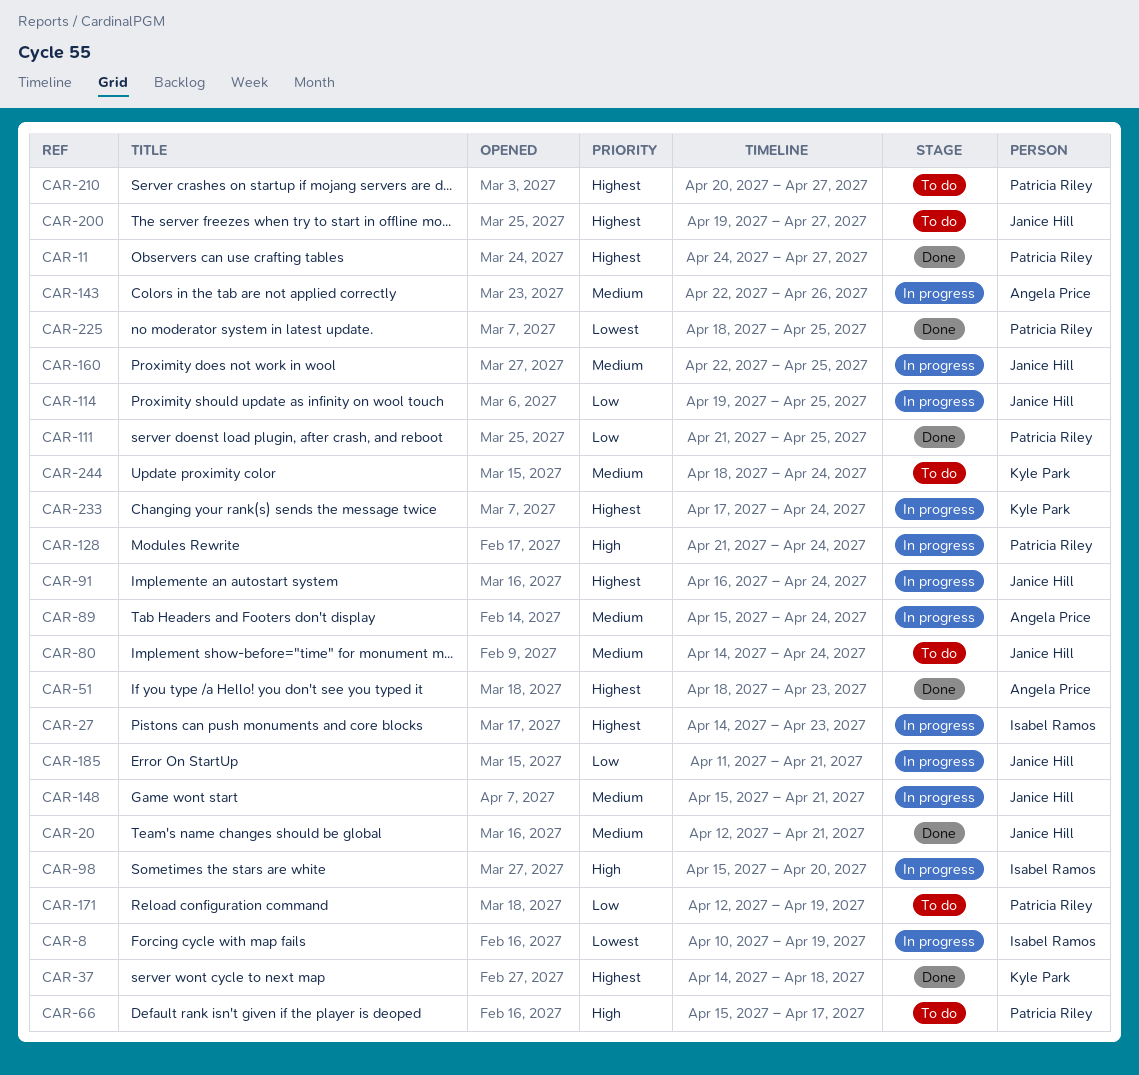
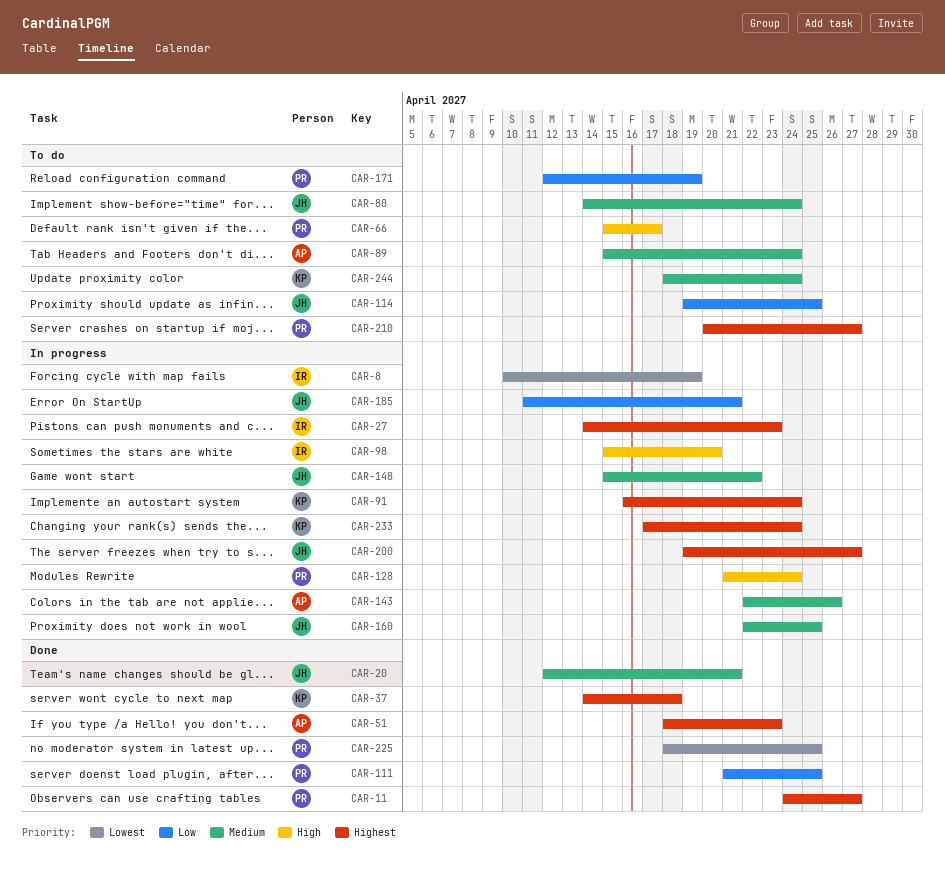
CAR-89, status: In progress -> To do
CAR-91, owner: Janice Hill -> Kyle Park
CAR-114, status: In progress -> To do
CAR-148, due: Apr 21 -> Apr 22
CAR-200, status: To do -> In progress

